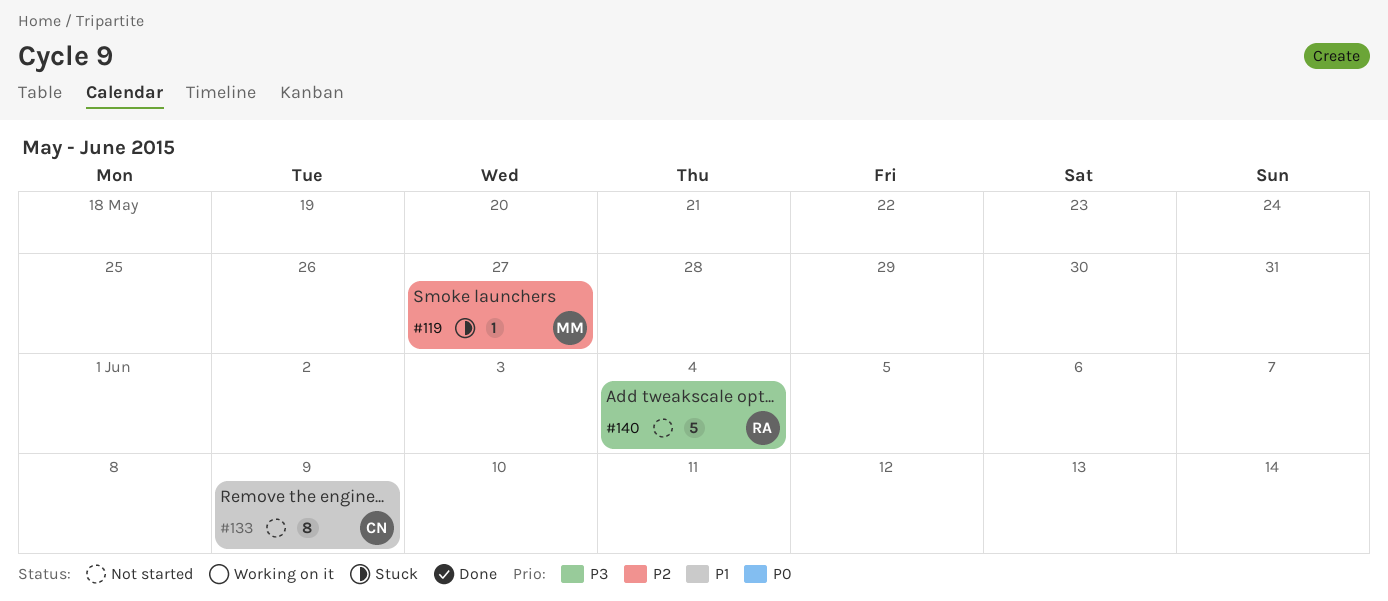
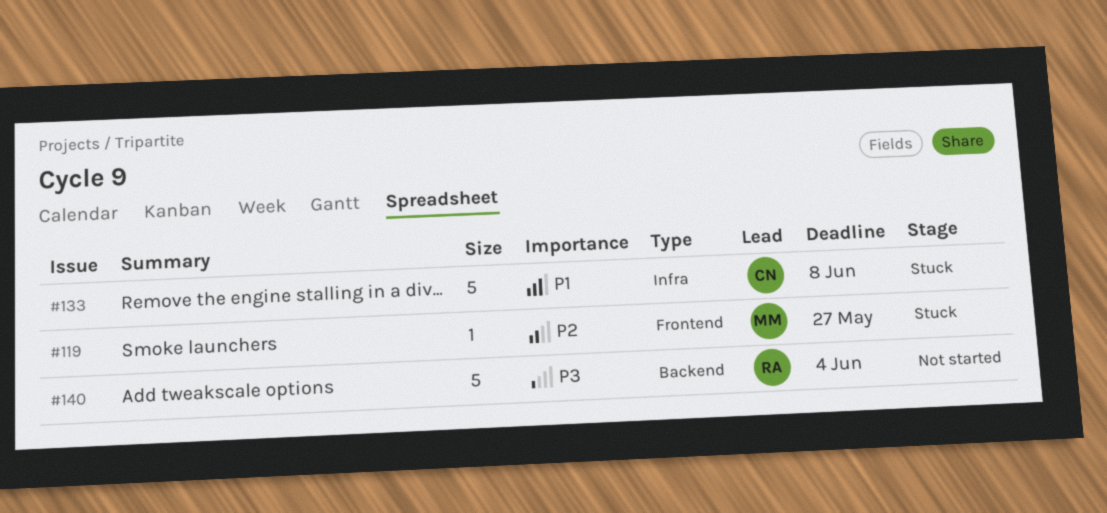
#133, status: Not started -> Stuck
#133, estimate: 8 -> 5
#133, due: Jun 9 -> Jun 8

